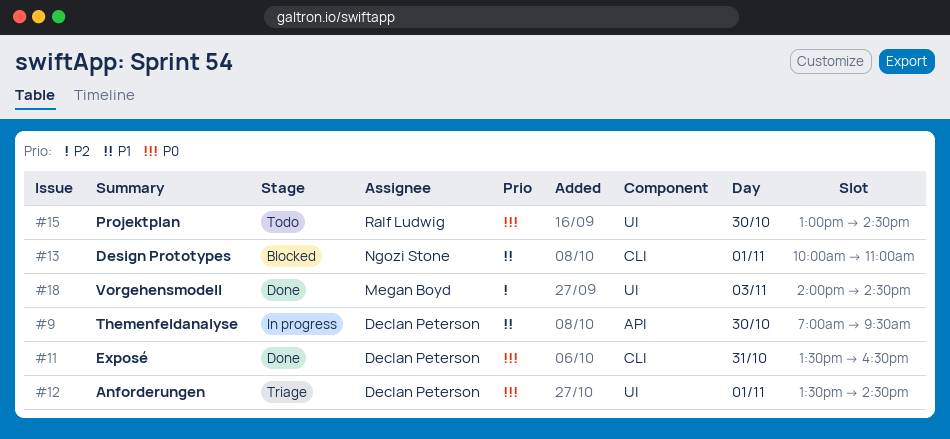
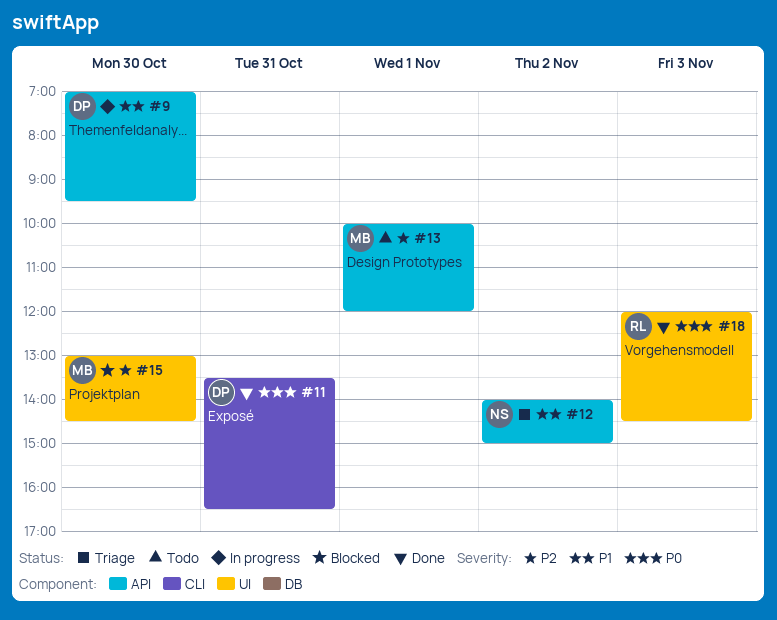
#12, owner: Declan Peterson -> Ngozi Stone
#12, priority: P0 -> P1
#12, label: UI -> API
#12, day: Nov 1 -> Nov 2
#12, begins: 13:30 -> 14:00
#12, ends: 14:30 -> 15:00
#13, status: Blocked -> Todo
#13, owner: Ngozi Stone -> Megan Boyd
#13, priority: P1 -> P2
#13, label: CLI -> API
#13, ends: 11:00 -> 12:00
#15, status: Todo -> Blocked
#15, owner: Ralf Ludwig -> Megan Boyd
#15, priority: P0 -> P2
#18, owner: Megan Boyd -> Ralf Ludwig
#18, priority: P2 -> P0
#18, begins: 14:00 -> 12:00

